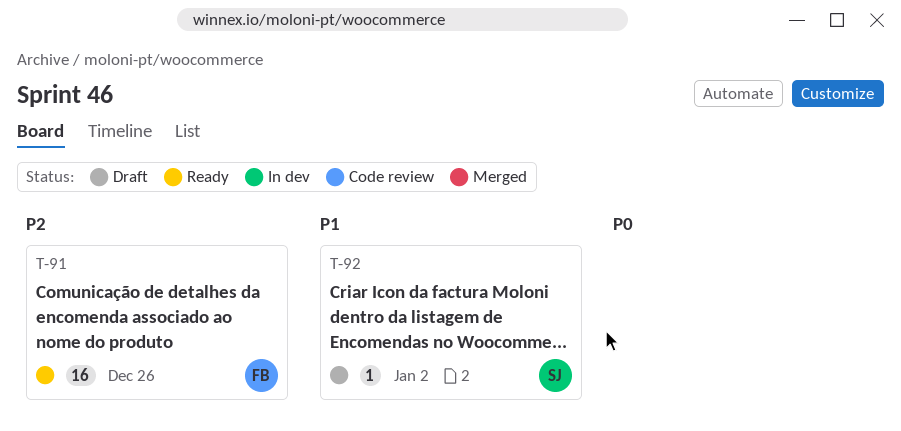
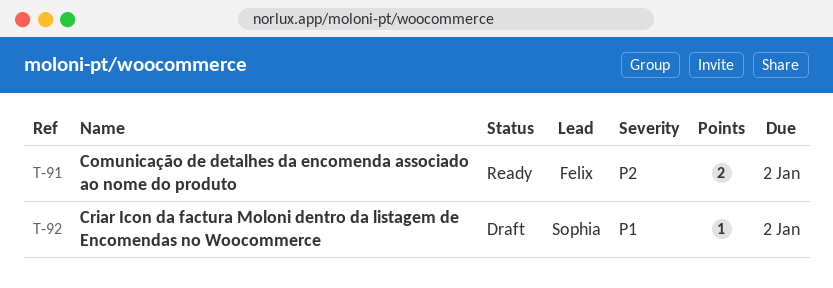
T-91, estimate: 16 -> 2
T-91, due: Dec 26 -> Jan 2

